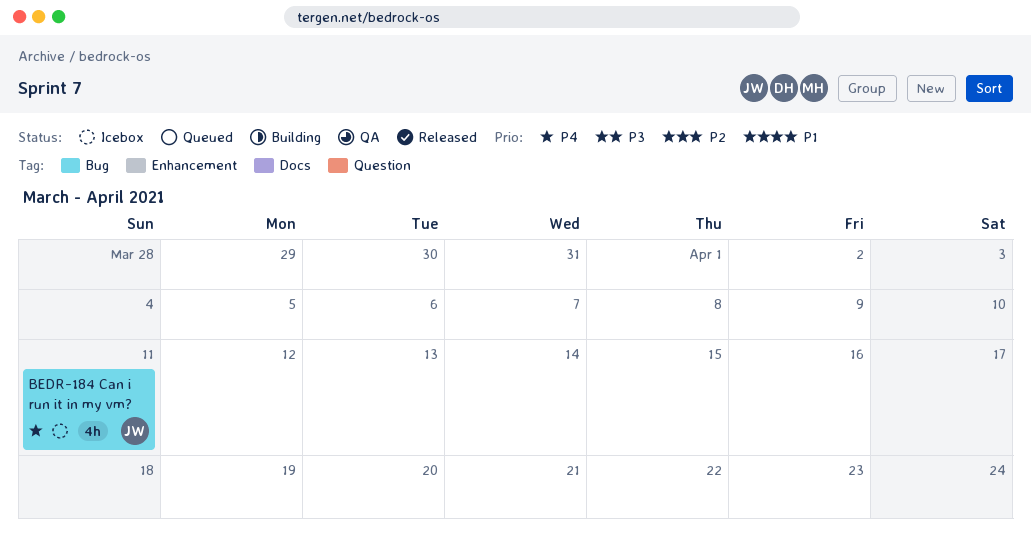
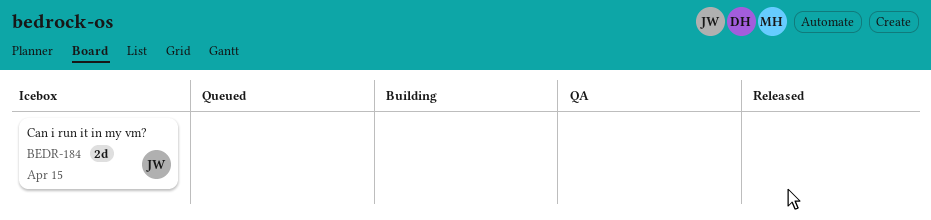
BEDR-184, estimate: 4h -> 2d
BEDR-184, due: Apr 11 -> Apr 15

